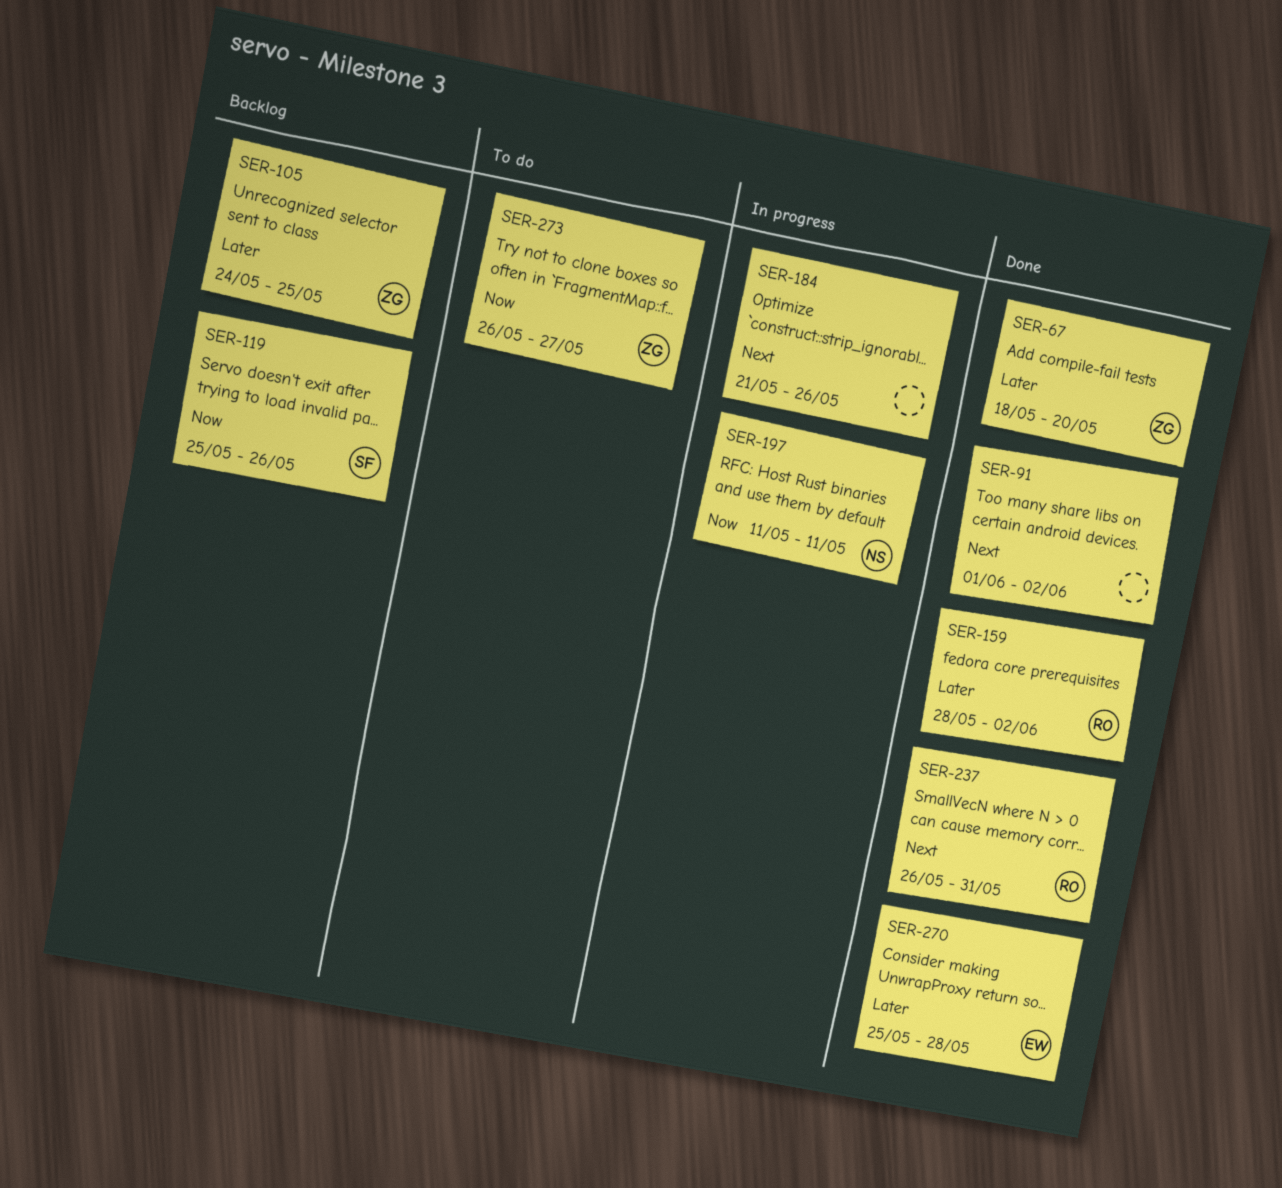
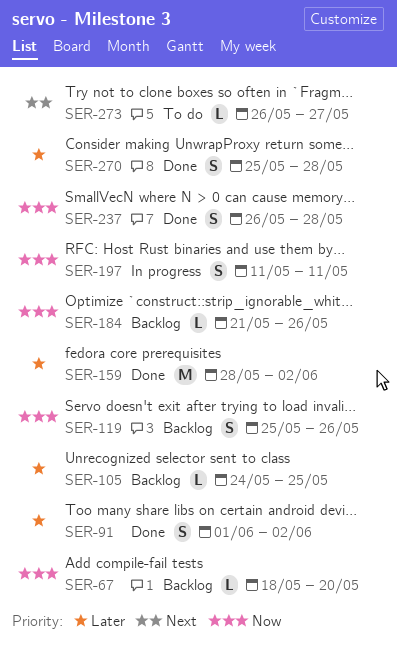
SER-67, status: Done -> Backlog
SER-67, priority: Later -> Now
SER-91, priority: Next -> Later
SER-184, status: In progress -> Backlog
SER-184, priority: Next -> Now
SER-237, priority: Next -> Now
SER-237, due: May 31 -> May 28
SER-273, priority: Now -> Next

